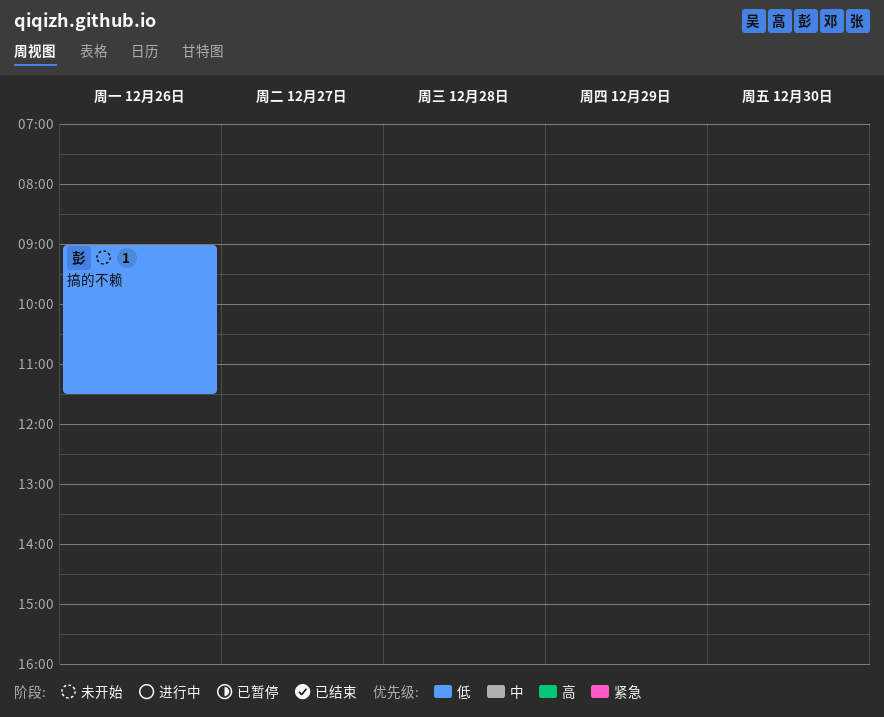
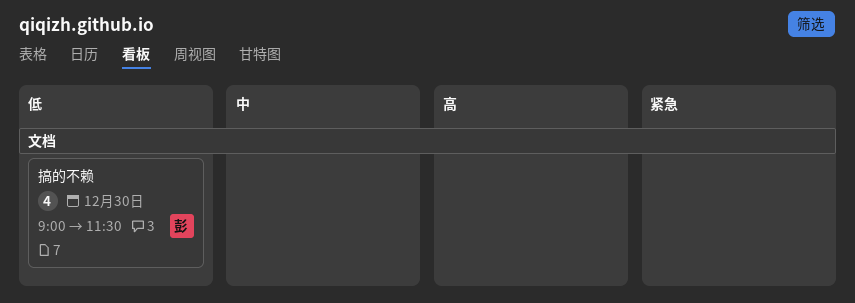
搞的不赖, estimate: 1 -> 4
搞的不赖, day: Dec 26 -> Dec 30

